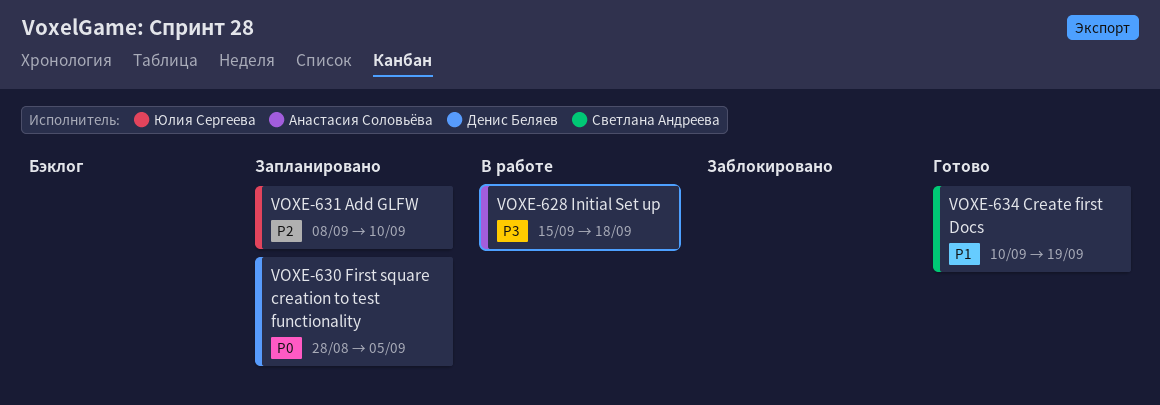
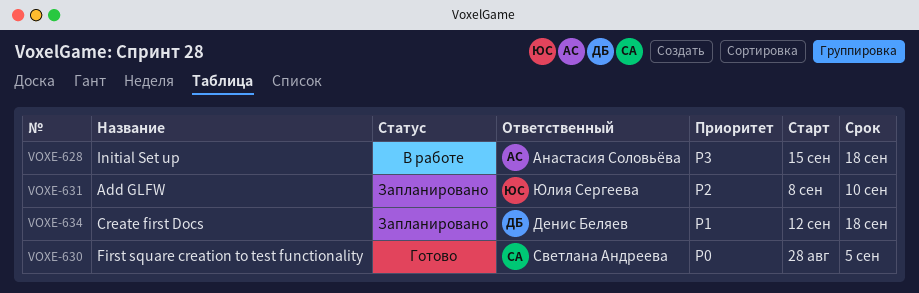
VOXE-630, status: Запланировано -> Готово
VOXE-630, owner: Денис Беляев -> Светлана Андреева
VOXE-634, status: Готово -> Запланировано
VOXE-634, owner: Светлана Андреева -> Денис Беляев
VOXE-634, start: Sep 10 -> Sep 12
VOXE-634, due: Sep 19 -> Sep 18

